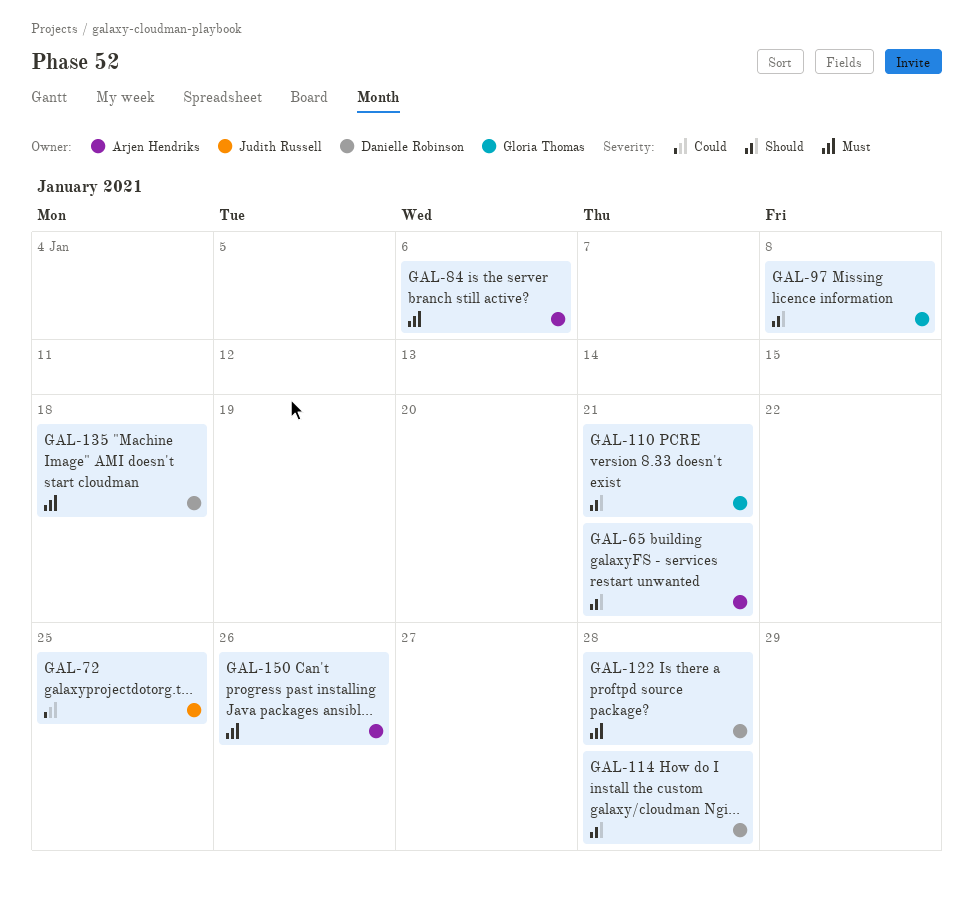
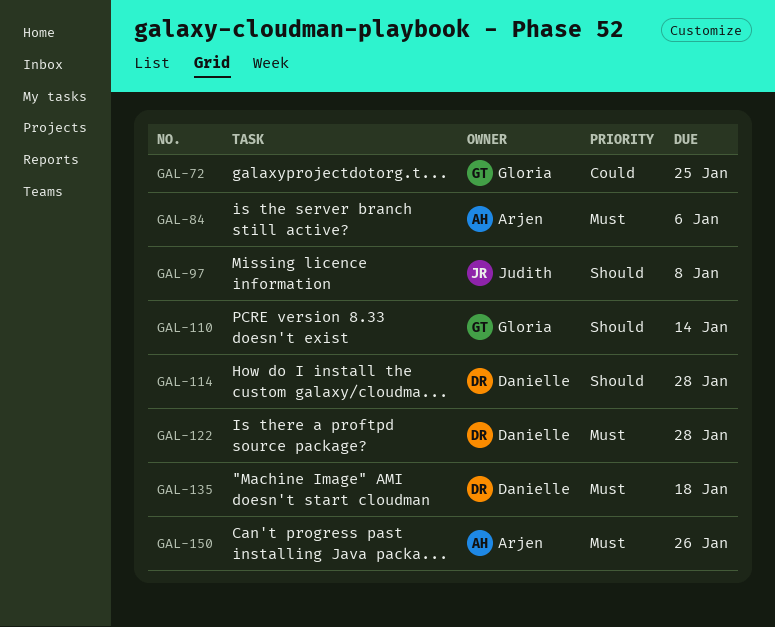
GAL-65: present -> none
GAL-72, owner: Judith Russell -> Gloria Thomas
GAL-97, owner: Gloria Thomas -> Judith Russell
GAL-110, due: Jan 21 -> Jan 14

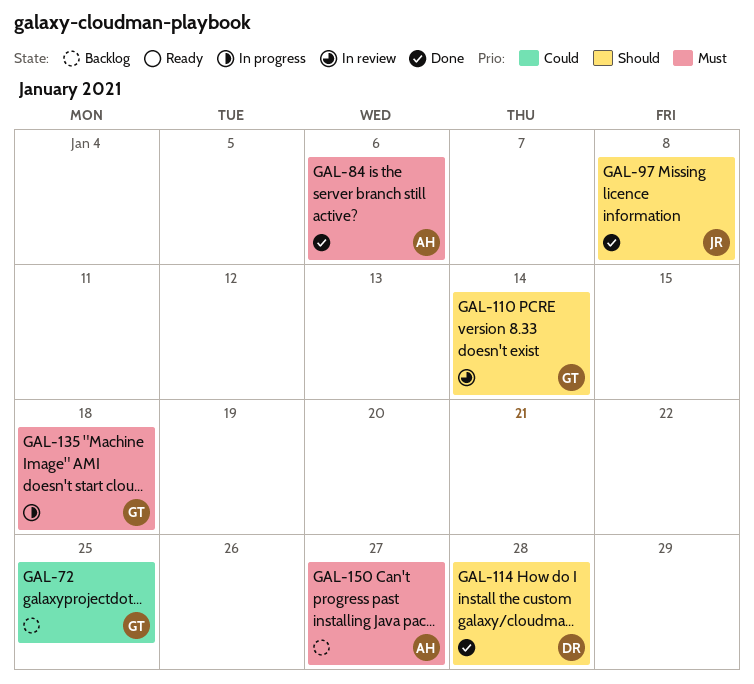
GAL-122: present -> none
GAL-135, owner: Danielle -> Gloria
GAL-150, due: Jan 26 -> Jan 27

